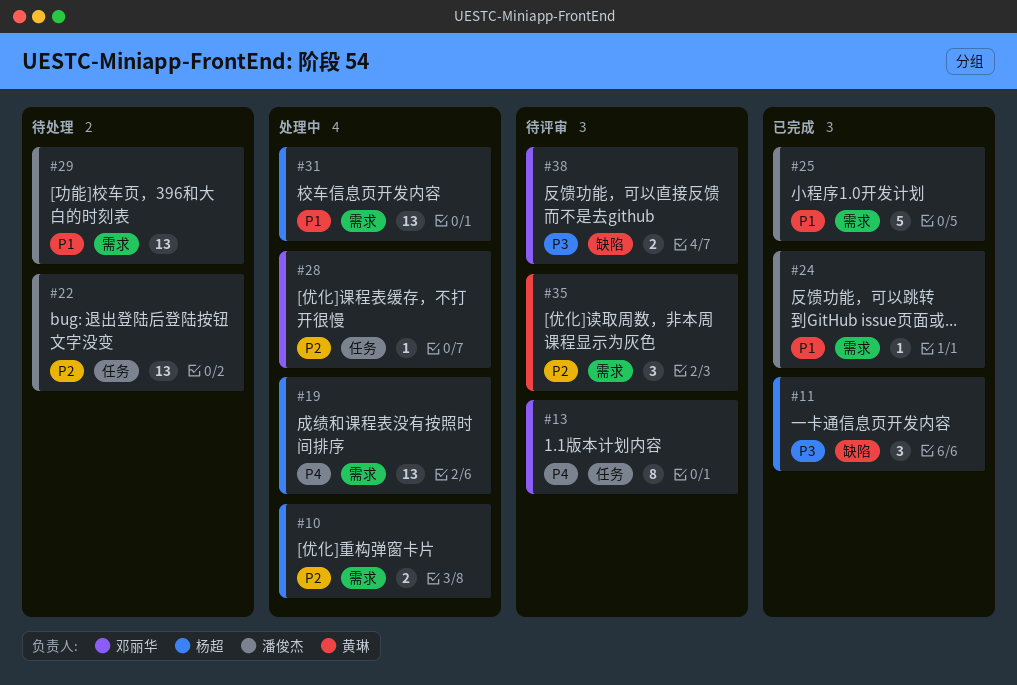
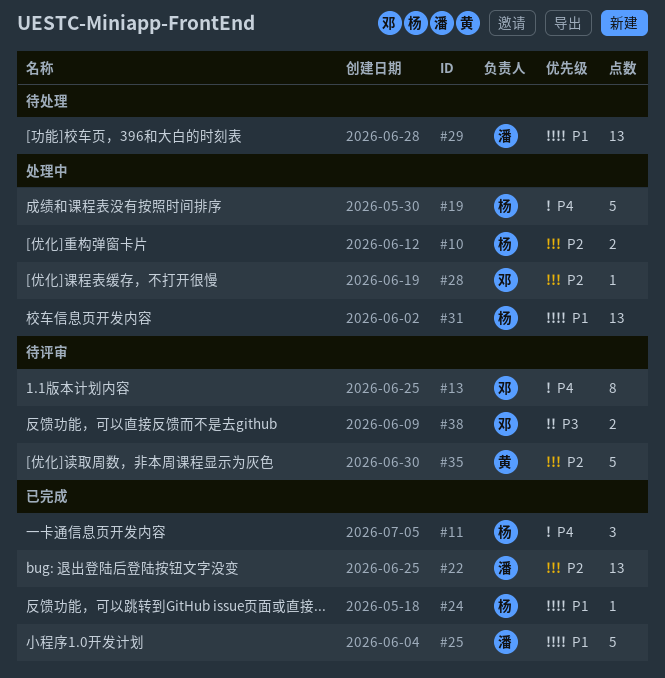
#11, priority: P3 -> P4
#19, estimate: 13 -> 5
#22, status: 待处理 -> 已完成
#24, owner: 潘俊杰 -> 杨超
#35, estimate: 3 -> 5

